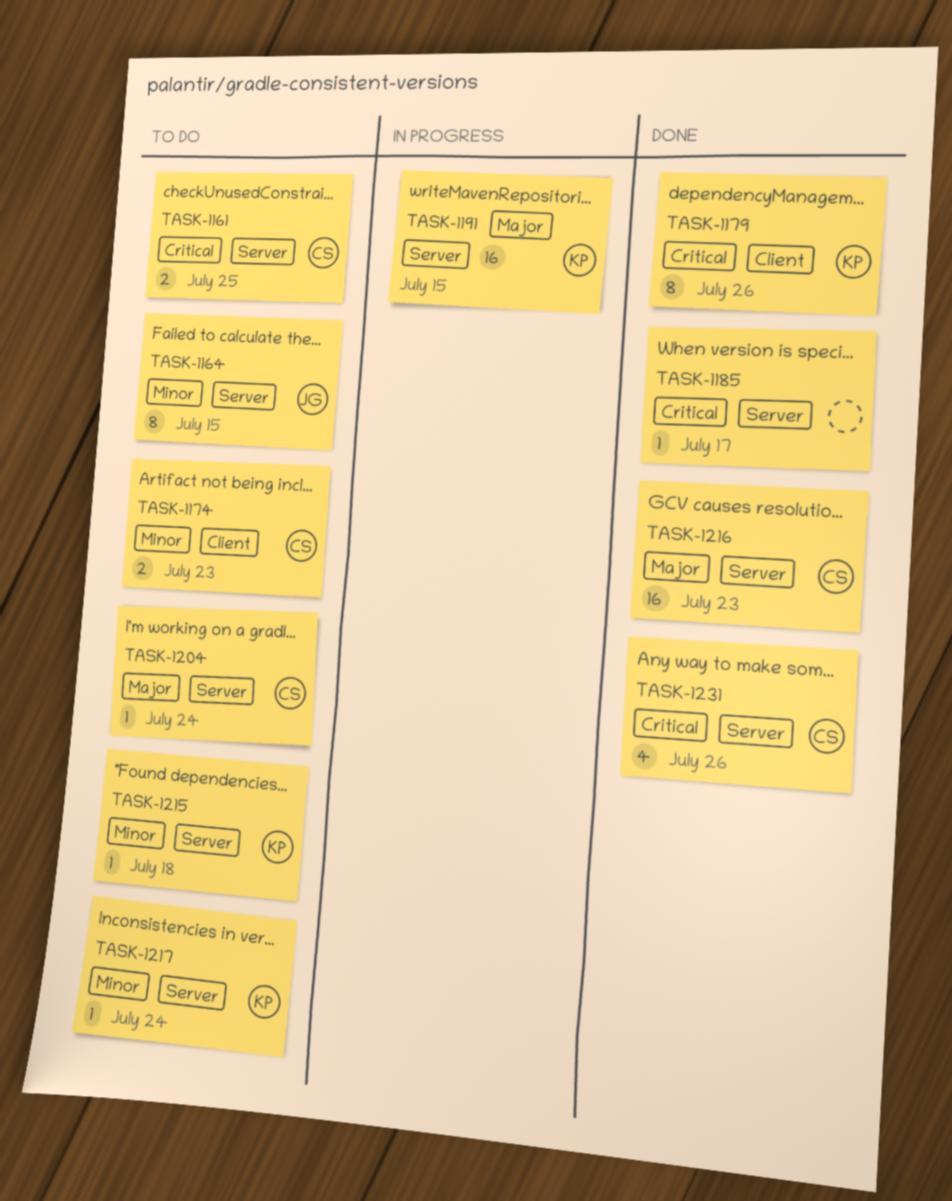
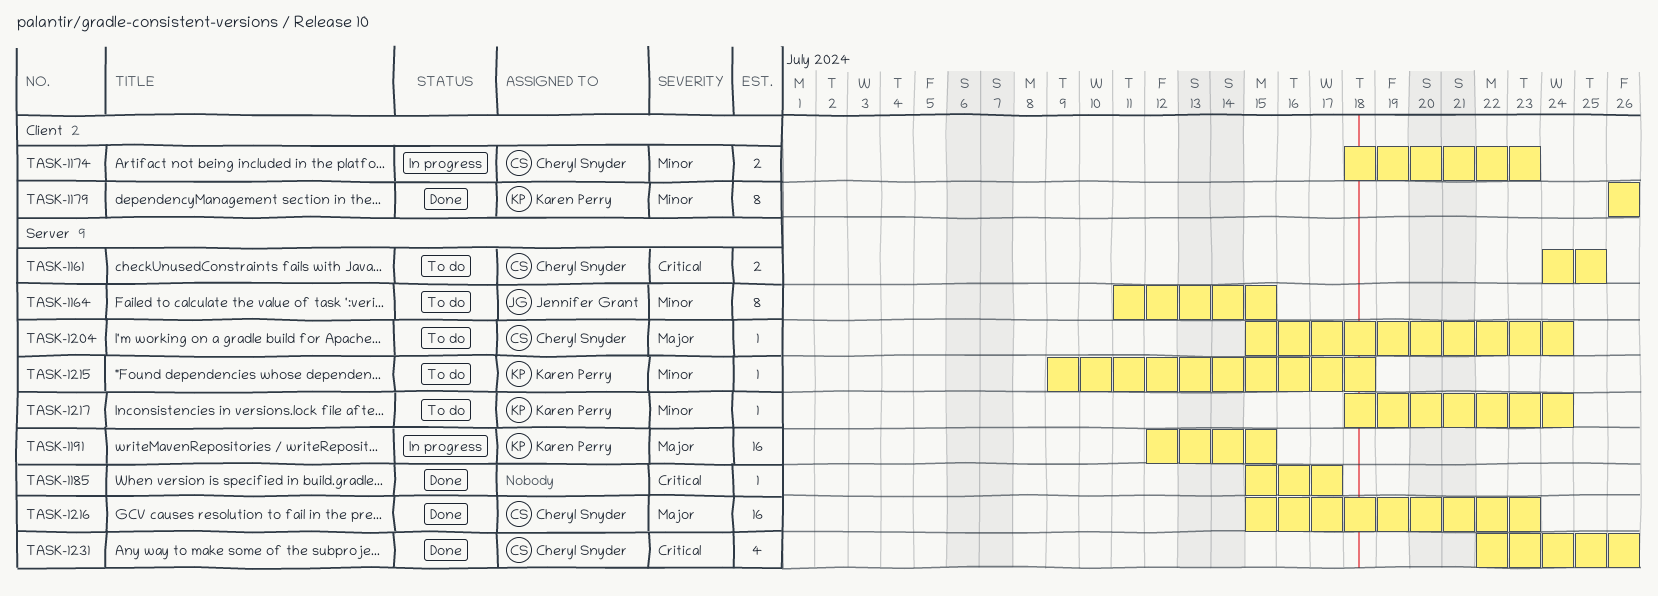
TASK-1174, status: To do -> In progress
TASK-1179, priority: Critical -> Minor

